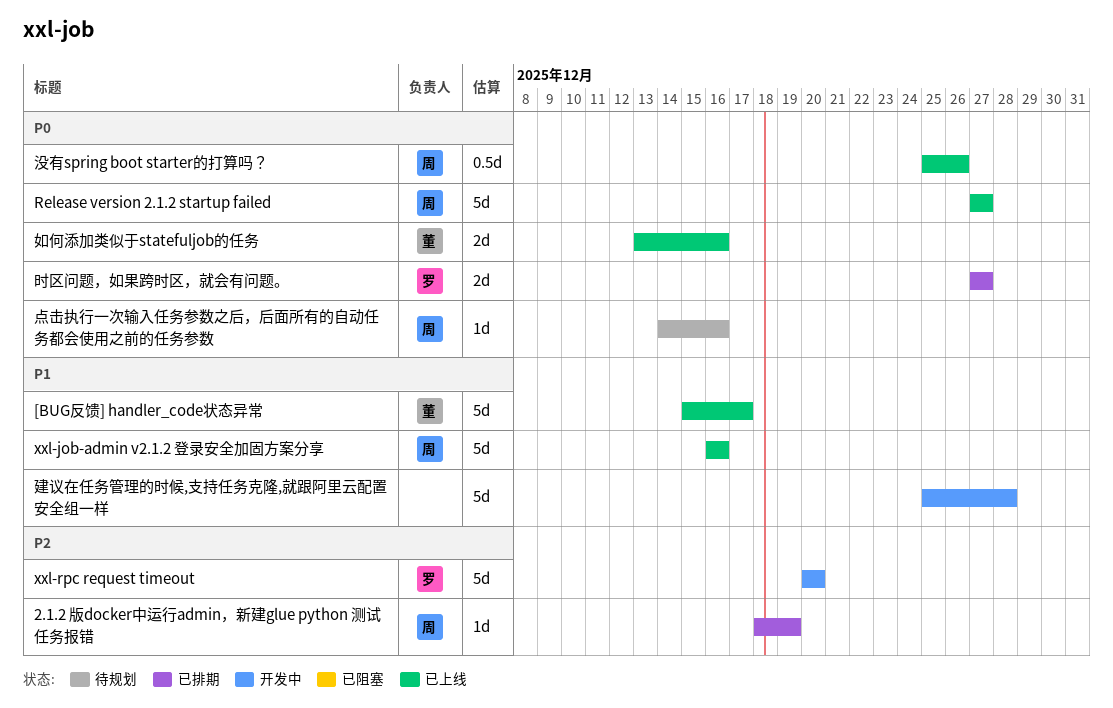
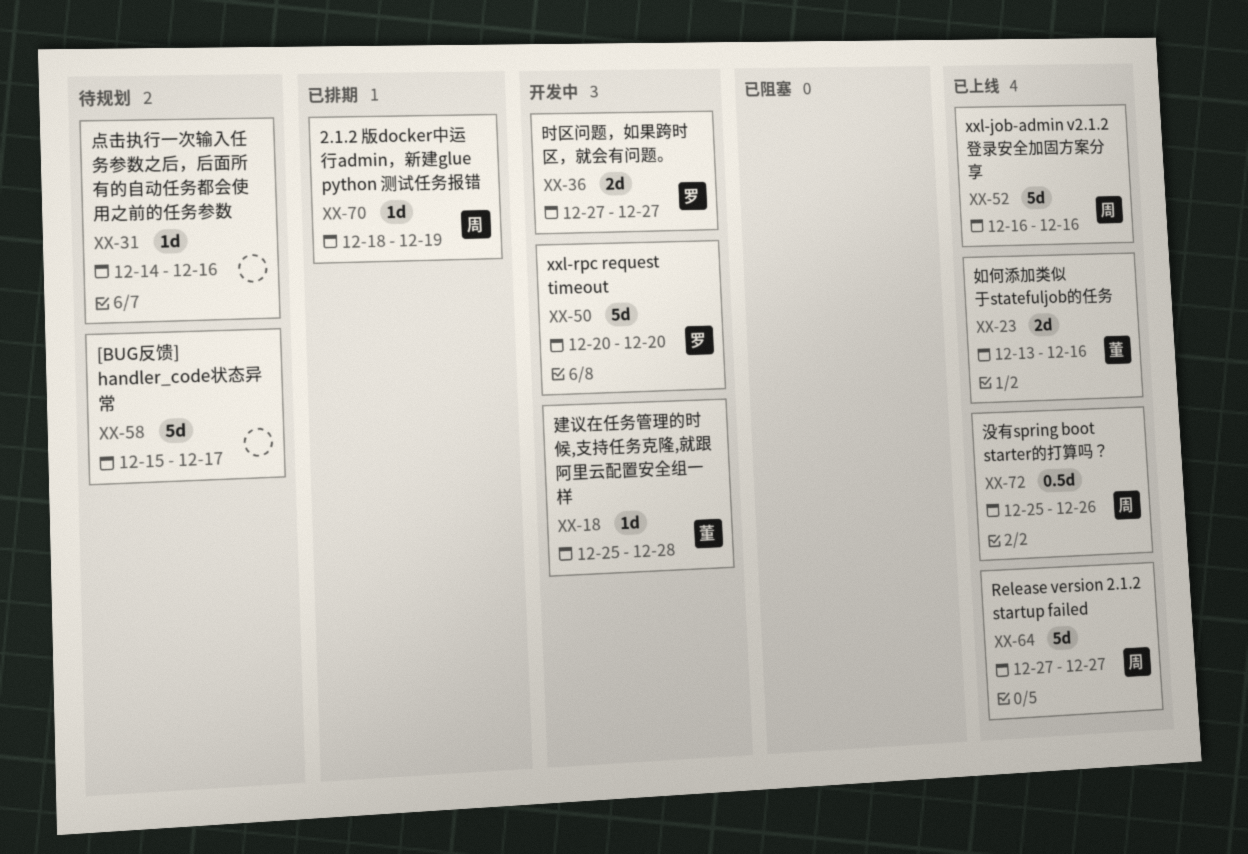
[BUG反馈] handler_code状态异常, status: 已上线 -> 待规划
[BUG反馈] handler_code状态异常, owner: 董 -> none
建议在任务管理的时候,支持任务克隆,就跟阿里云配置安全组一样, owner: none -> 董
建议在任务管理的时候,支持任务克隆,就跟阿里云配置安全组一样, estimate: 5d -> 1d
时区问题，如果跨时区，就会有问题。, status: 已排期 -> 开发中
点击执行一次输入任务参数之后，后面所有的自动任务都会使用之前的任务参数, owner: 周 -> none

